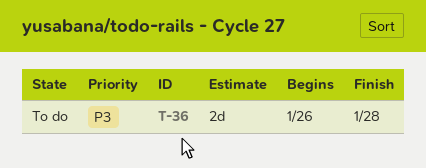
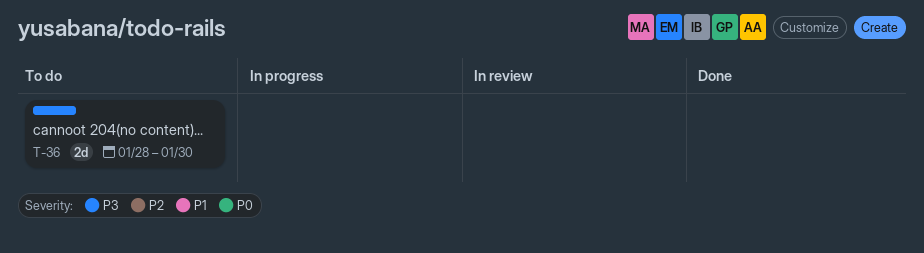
T-36, start: Jan 26 -> Jan 28
T-36, due: Jan 28 -> Jan 30

